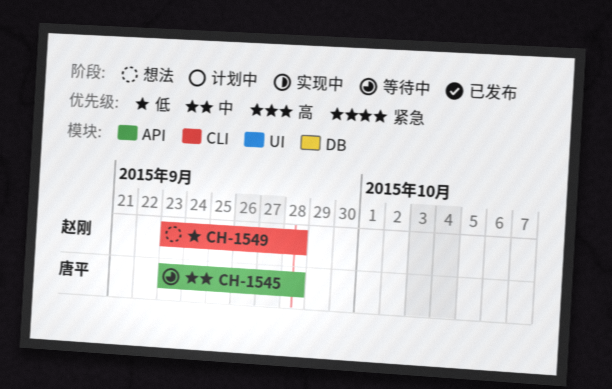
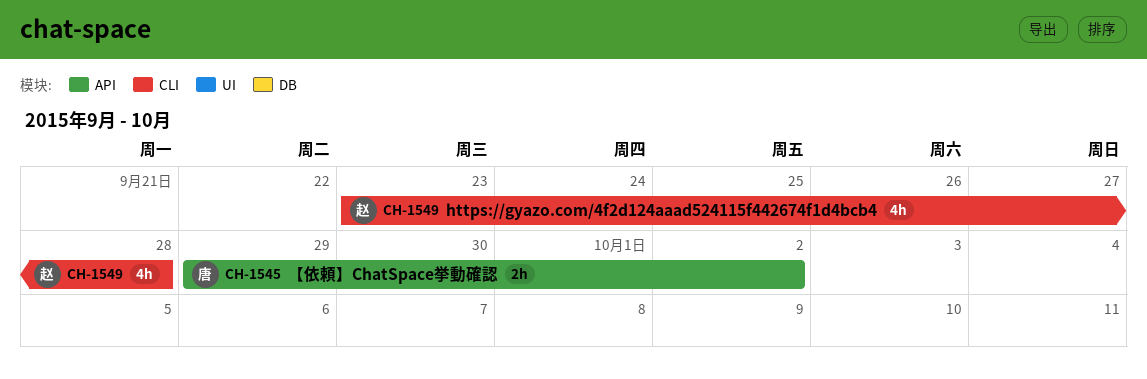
CH-1545, start: Sep 23 -> Sep 29
CH-1545, due: Sep 28 -> Oct 2

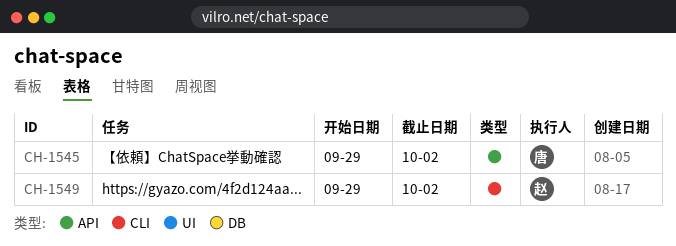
CH-1549, start: Sep 23 -> Sep 29
CH-1549, due: Sep 28 -> Oct 2

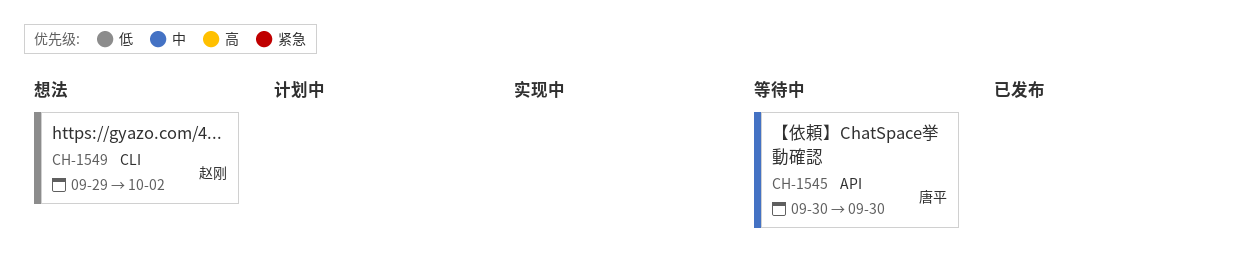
CH-1545, start: Sep 29 -> Sep 30
CH-1545, due: Oct 2 -> Sep 30

